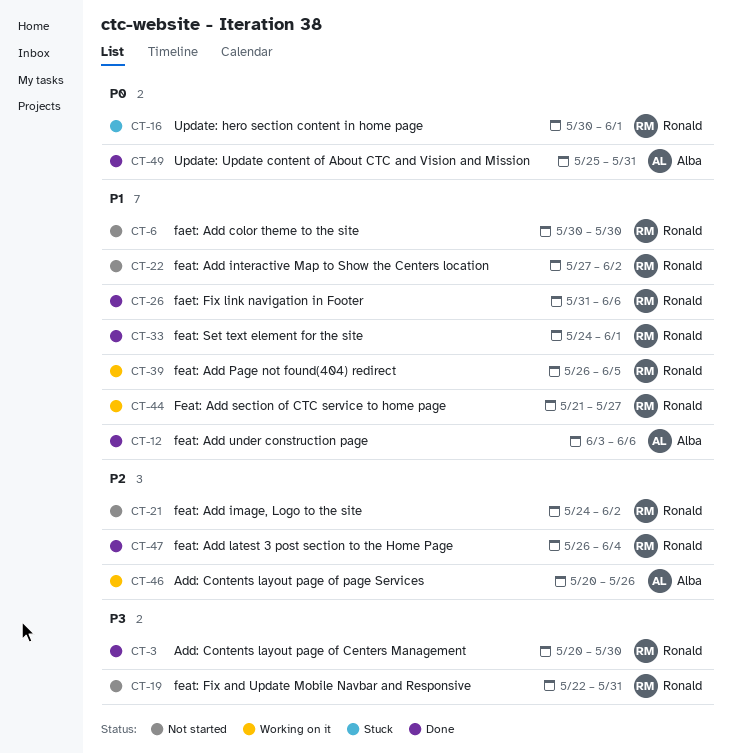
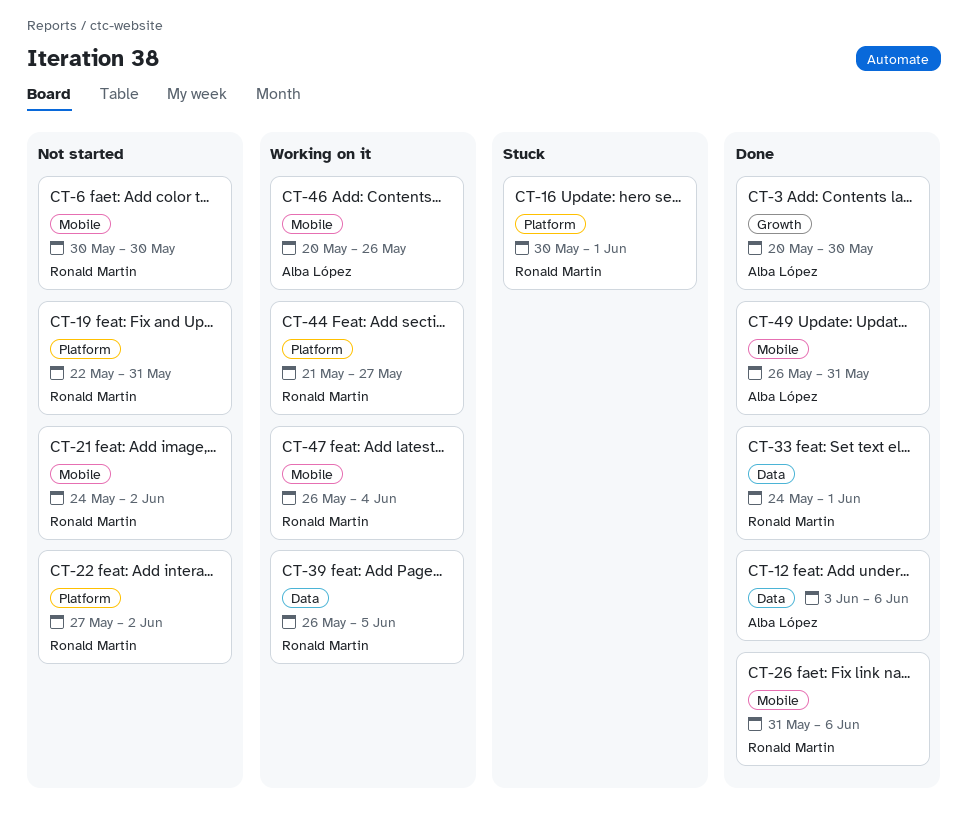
CT-3, owner: Ronald Martin -> Alba López
CT-47, status: Done -> Working on it
CT-49, start: May 25 -> May 26

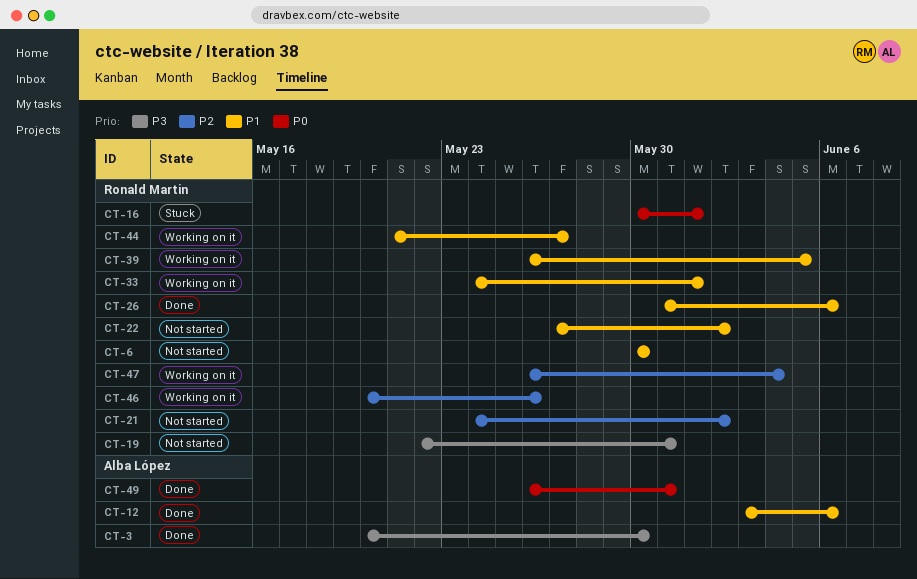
CT-33, status: Done -> Working on it
CT-46, owner: Alba López -> Ronald Martin

